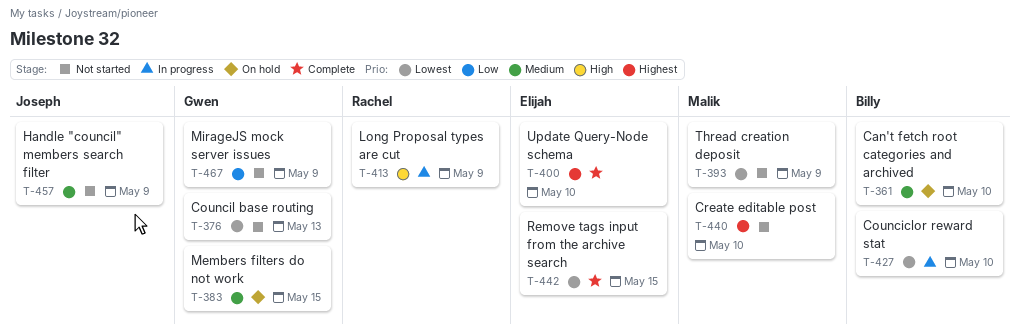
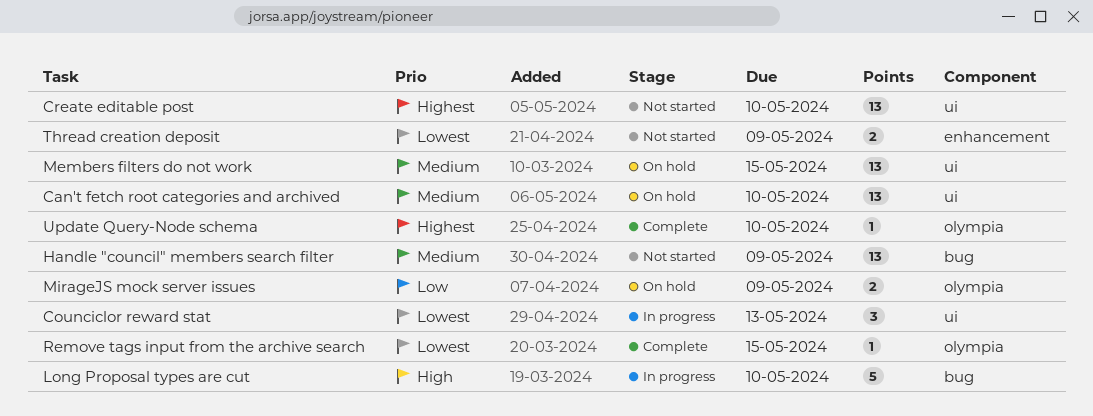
Counciclor reward stat, due: May 10 -> May 13
Council base routing: present -> none
Long Proposal types are cut, due: May 9 -> May 10
MirageJS mock server issues, status: Not started -> On hold

